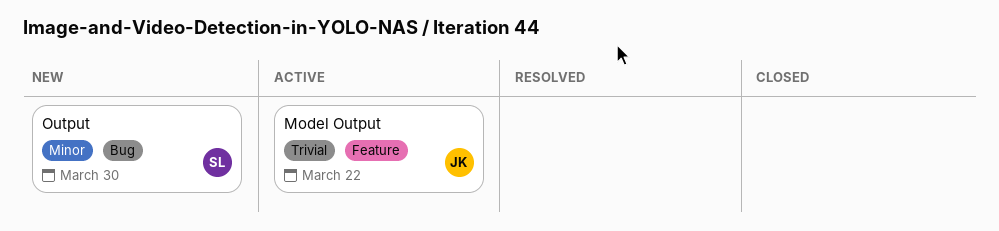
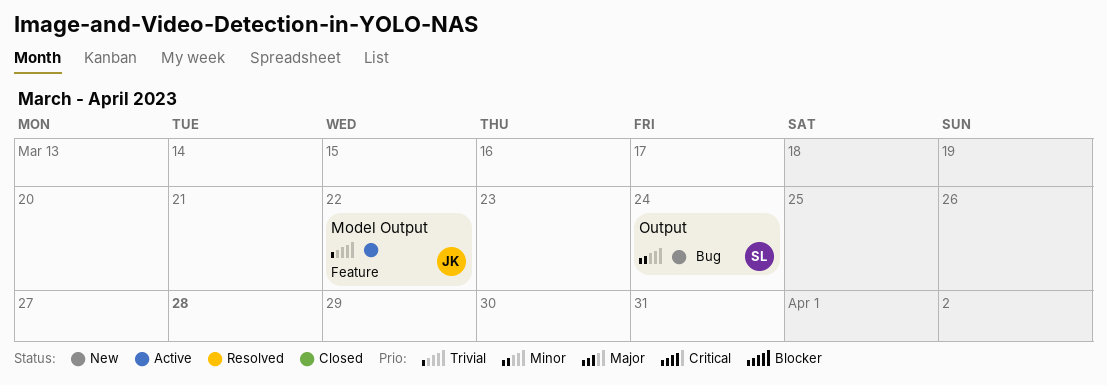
Output, due: Mar 30 -> Mar 24

